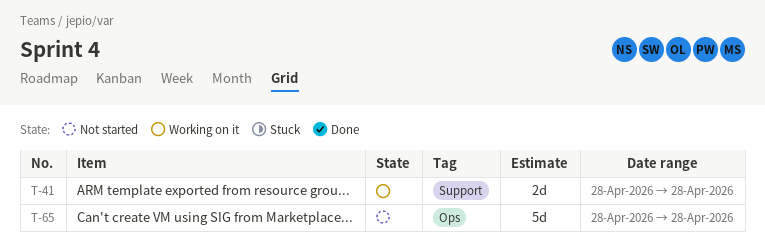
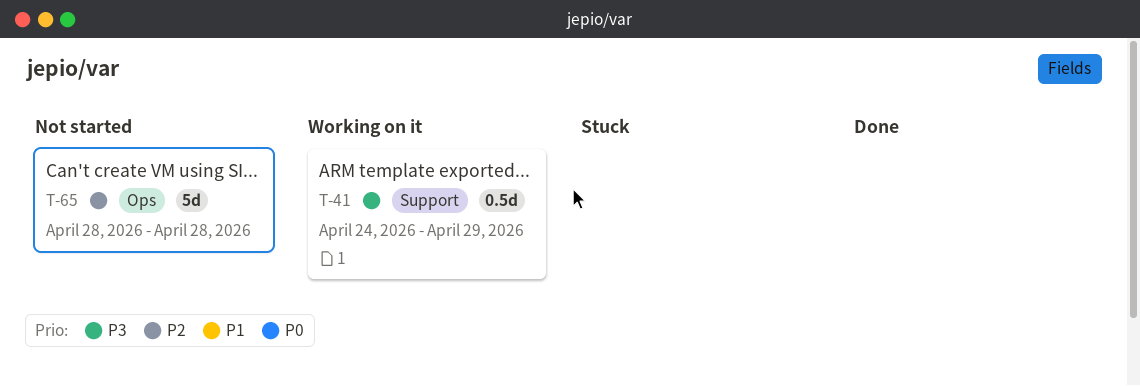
T-41, estimate: 2d -> 0.5d
T-41, start: Apr 28 -> Apr 24
T-41, due: Apr 28 -> Apr 29

